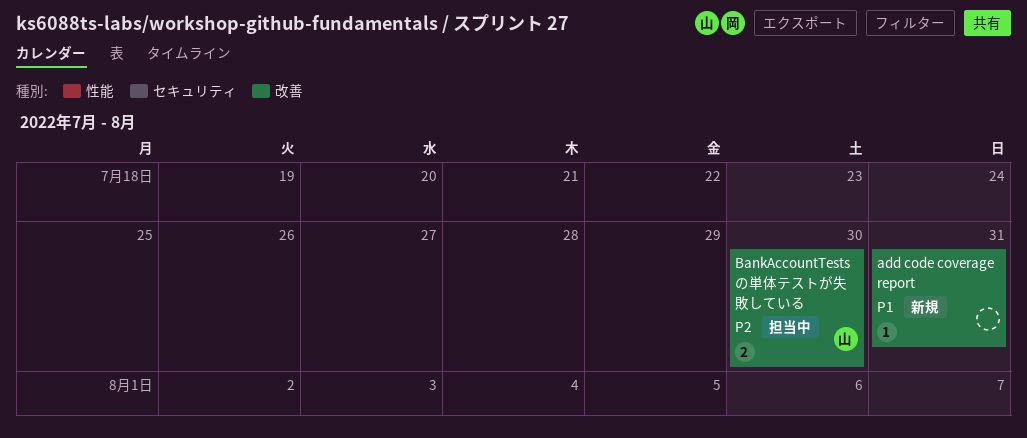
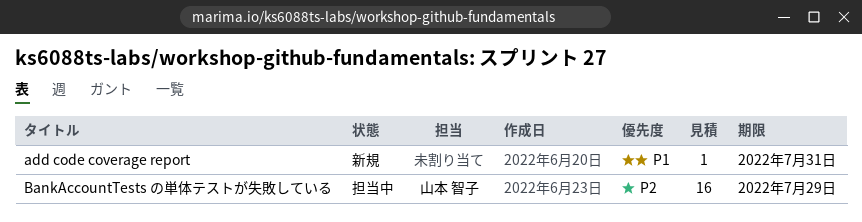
BankAccountTests の単体テストが失敗している, estimate: 2 -> 16
BankAccountTests の単体テストが失敗している, due: Jul 30 -> Jul 29

